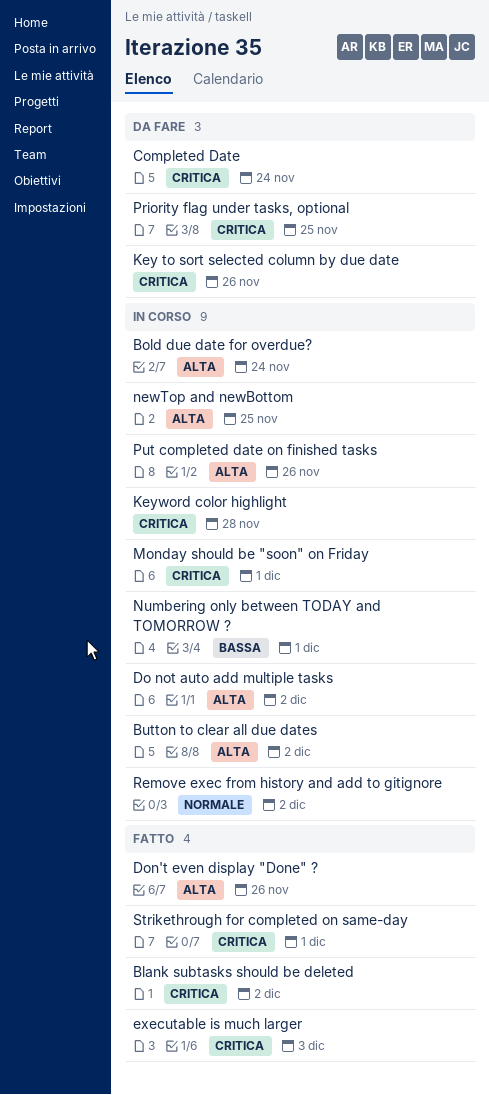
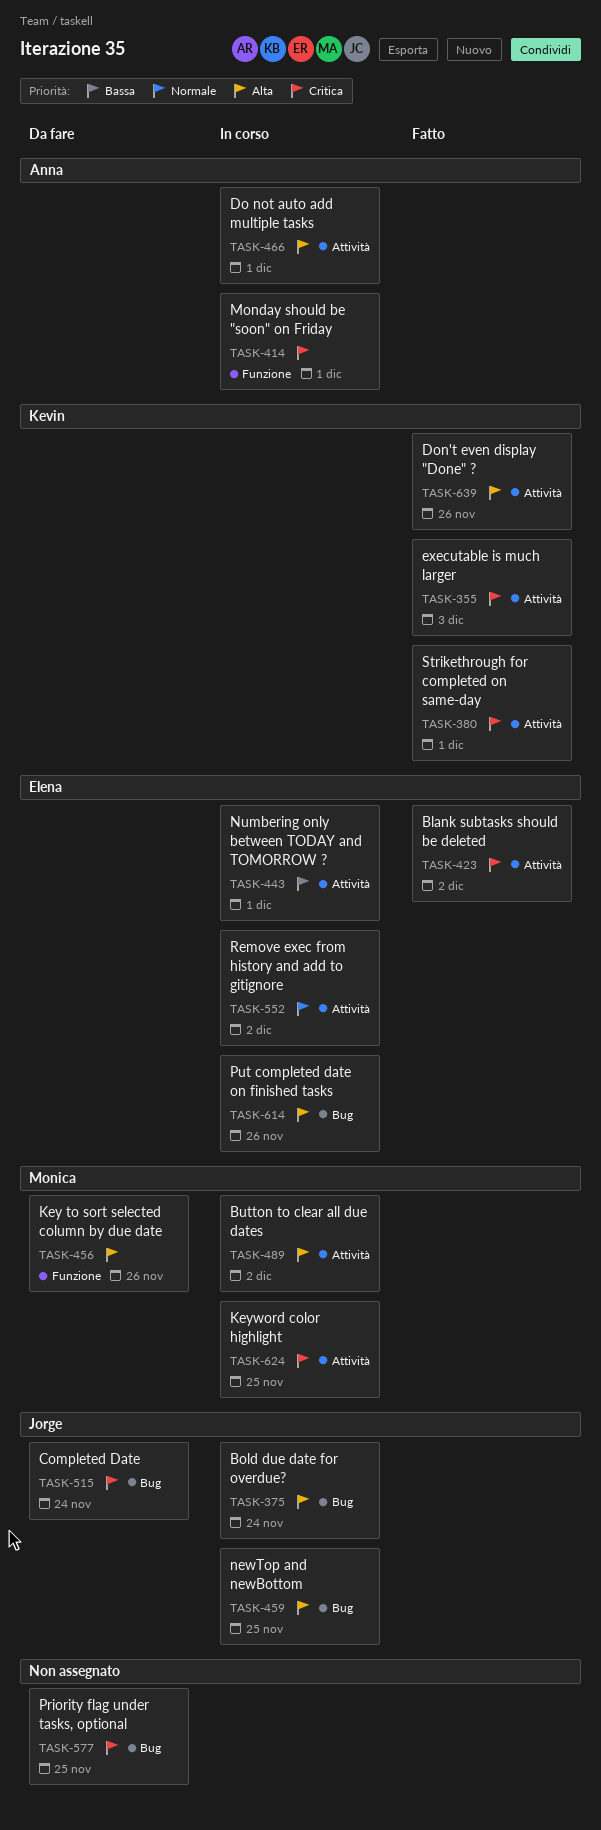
Do not auto add multiple tasks, due: Dec 2 -> Dec 1
Key to sort selected column by due date, priority: Critica -> Alta
Keyword color highlight, due: Nov 28 -> Nov 25

